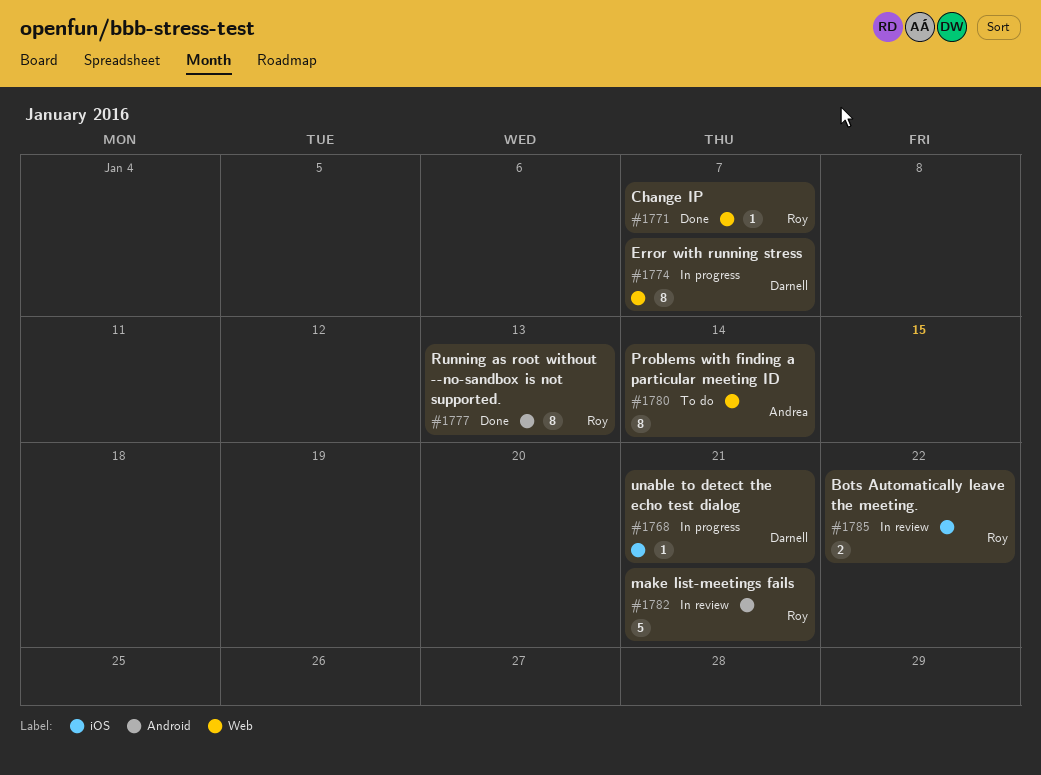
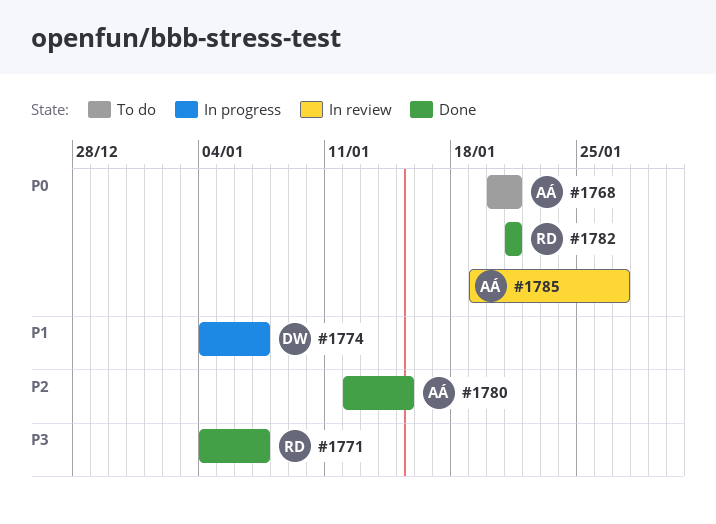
#1768, status: In progress -> To do
#1768, owner: Darnell -> Andrea
#1777: present -> none
#1780, status: To do -> Done
#1780, due: Jan 14 -> Jan 15
#1782, status: In review -> Done
#1785, owner: Roy -> Andrea
#1785, due: Jan 22 -> Jan 27

